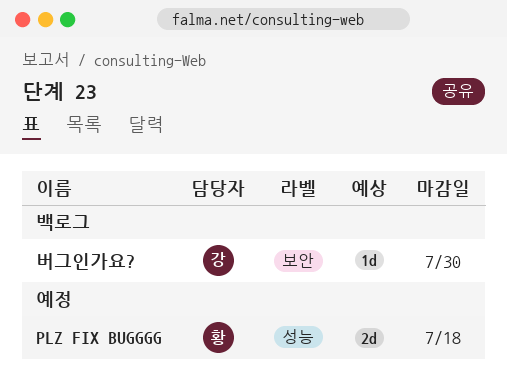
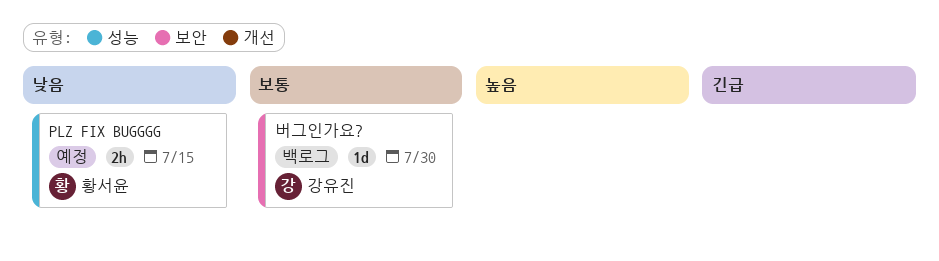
PLZ FIX BUGGGG, estimate: 2d -> 2h
PLZ FIX BUGGGG, due: Jul 18 -> Jul 15

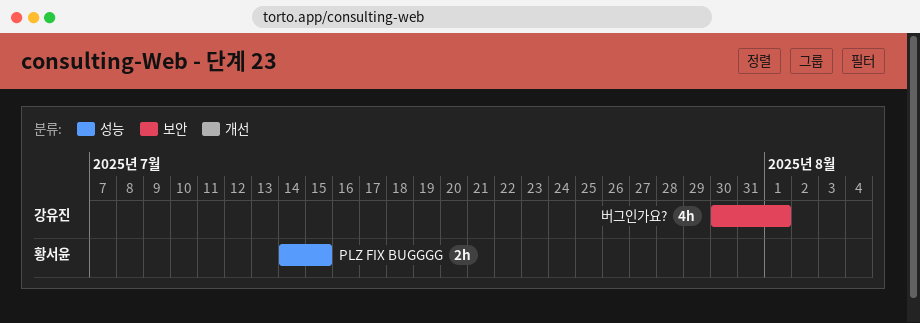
버그인가요?, estimate: 1d -> 4h
버그인가요?, due: Jul 30 -> Aug 1

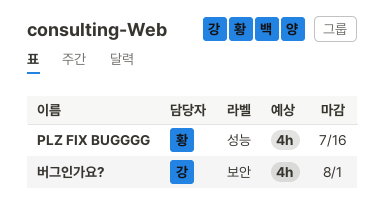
PLZ FIX BUGGGG, estimate: 2h -> 4h
PLZ FIX BUGGGG, due: Jul 15 -> Jul 16

